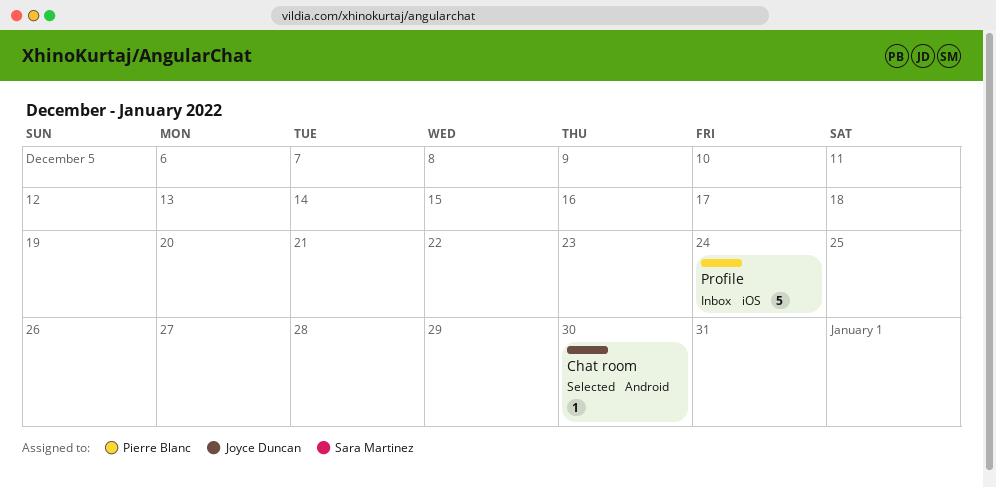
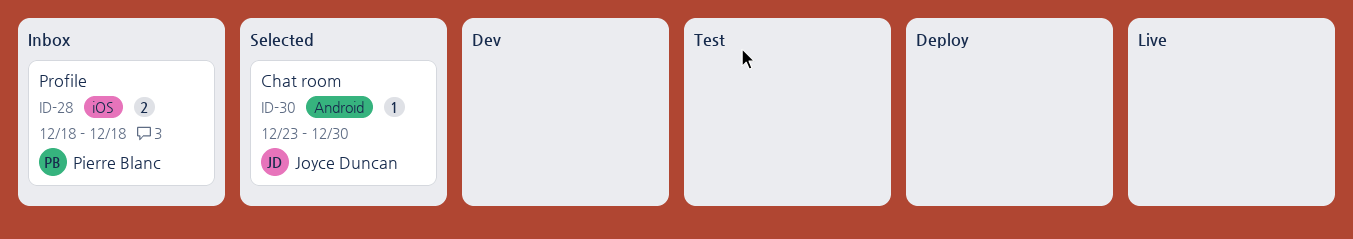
Profile, estimate: 5 -> 2
Profile, due: Dec 24 -> Dec 18

